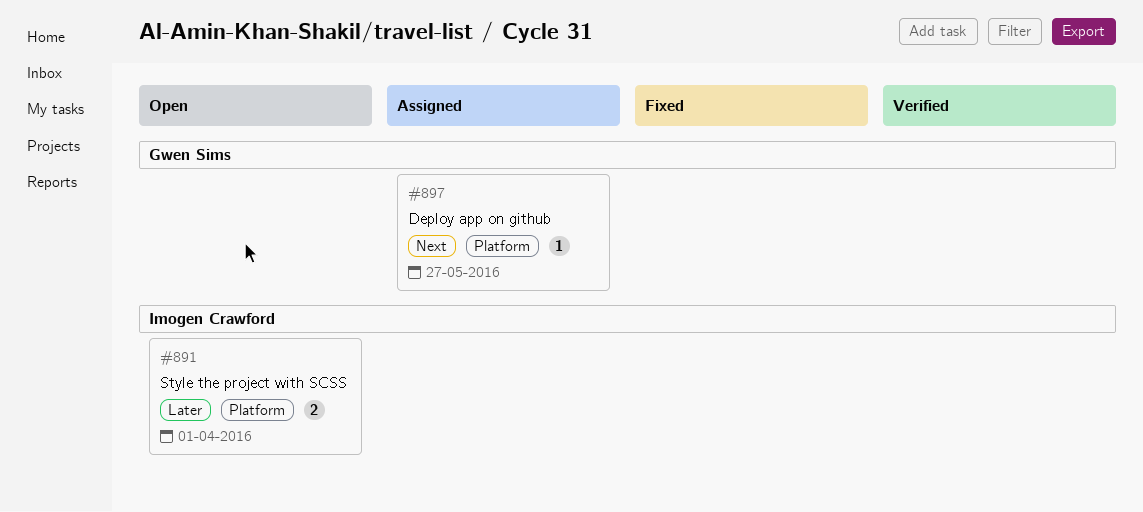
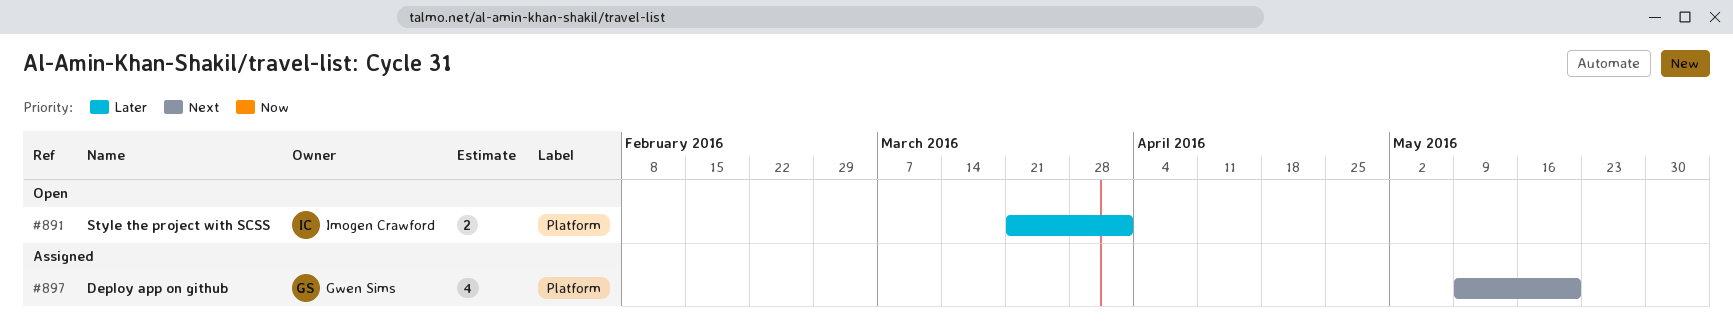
#897, estimate: 1 -> 4
#897, due: May 27 -> May 20

